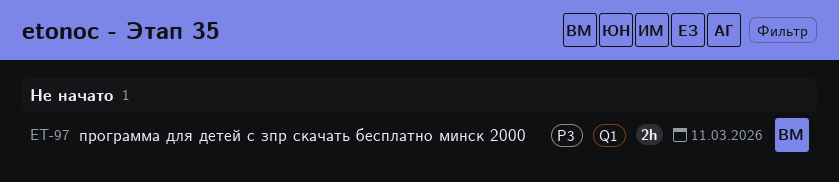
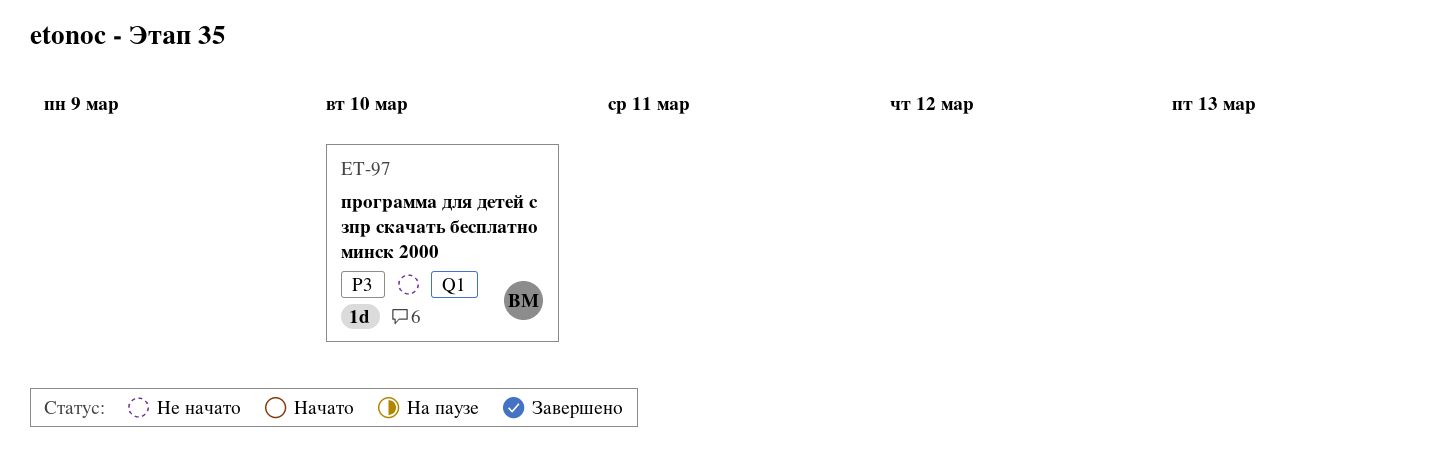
ET-97, estimate: 2h -> 1d
ET-97, due: Mar 11 -> Mar 10

